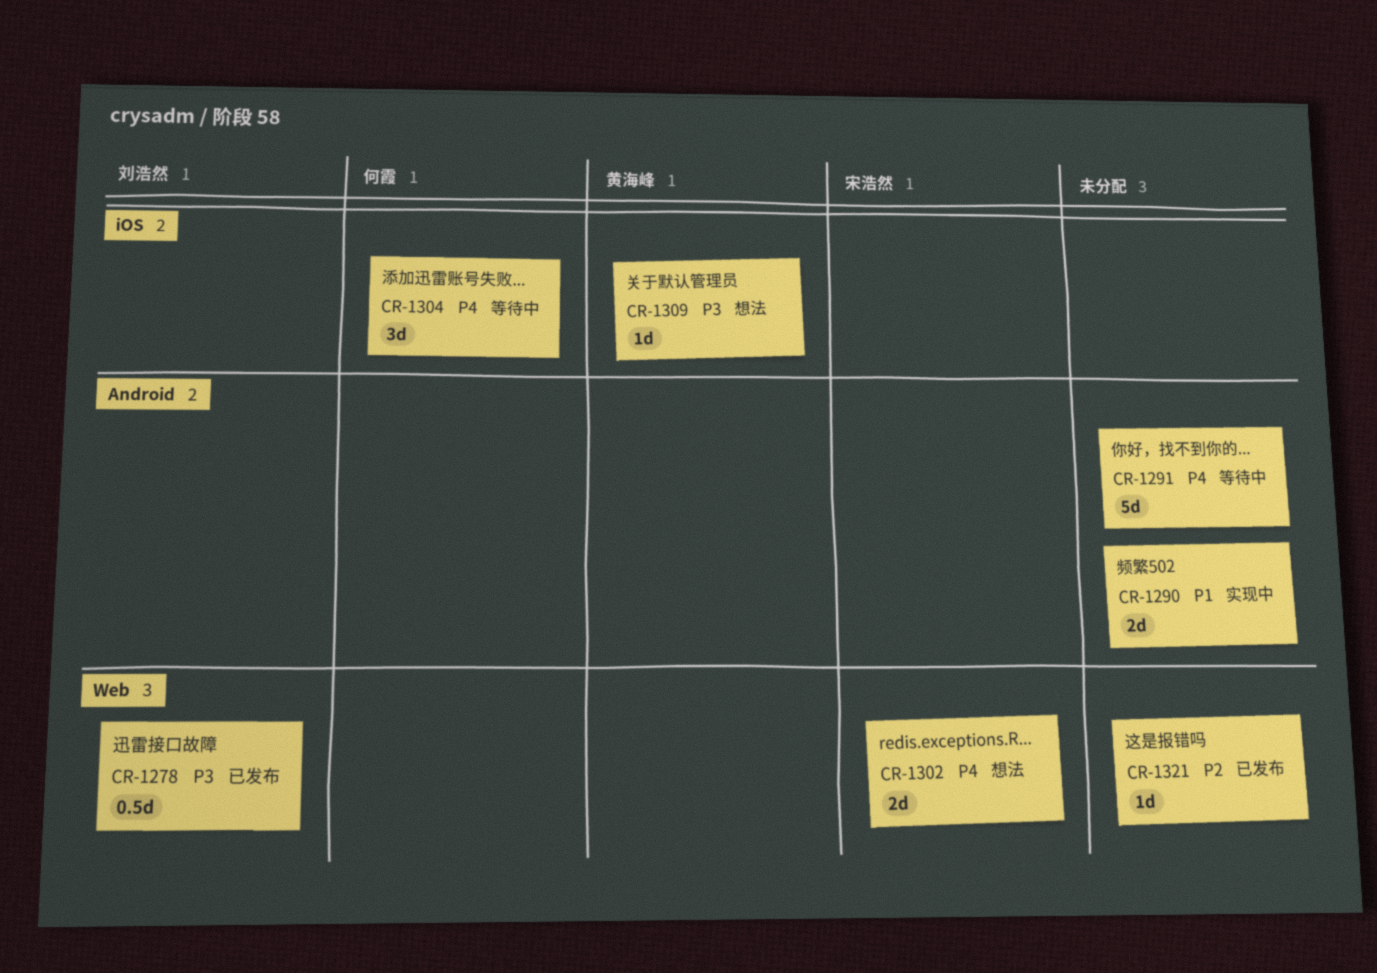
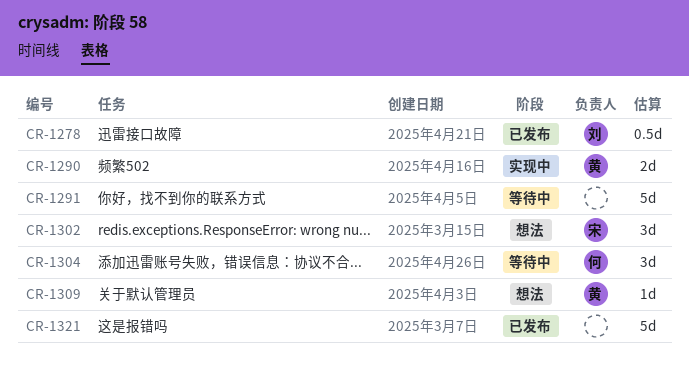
CR-1290, owner: none -> 黄海峰
CR-1302, estimate: 2d -> 3d
CR-1321, estimate: 1d -> 5d

